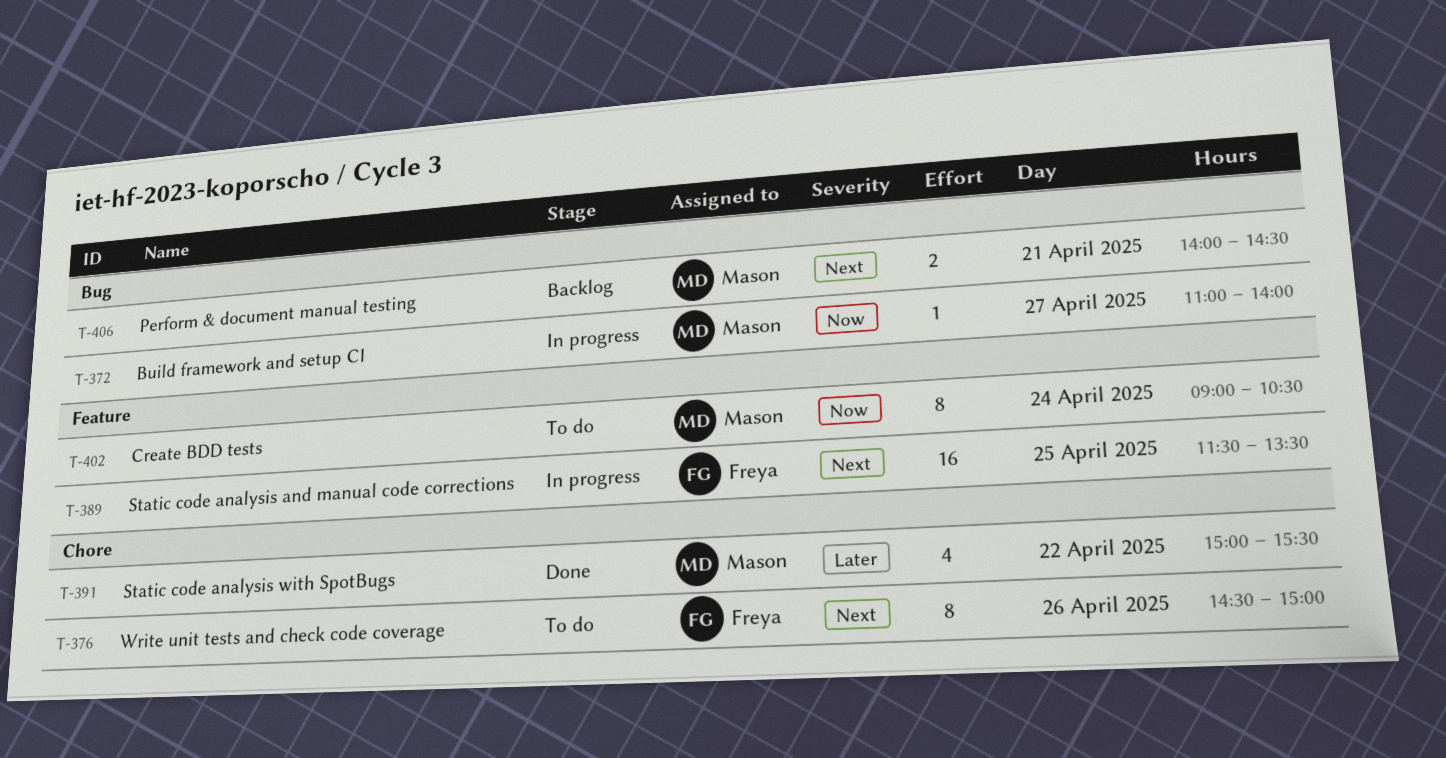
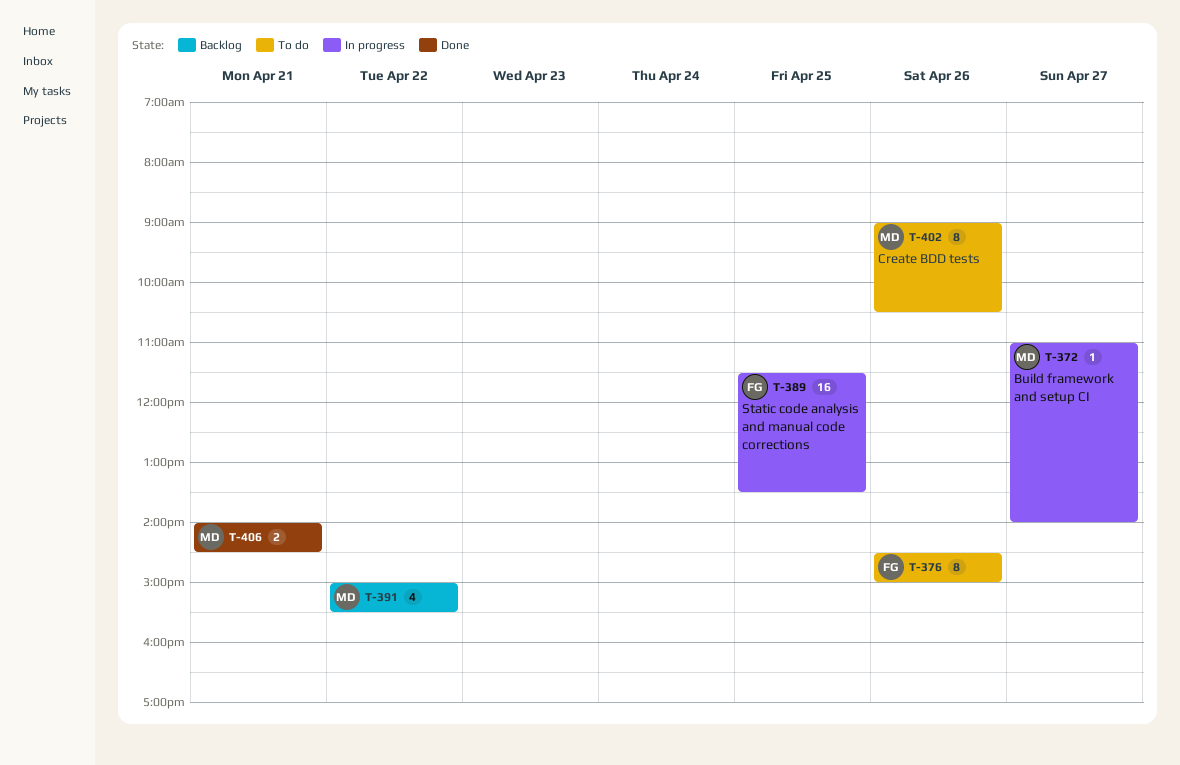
T-391, status: Done -> Backlog
T-402, day: Apr 24 -> Apr 26
T-406, status: Backlog -> Done

